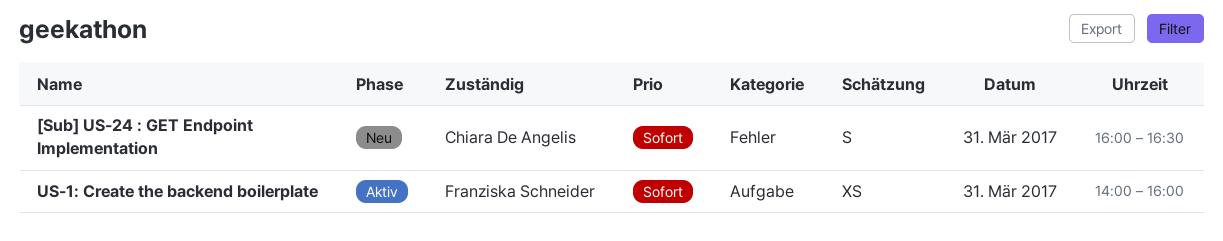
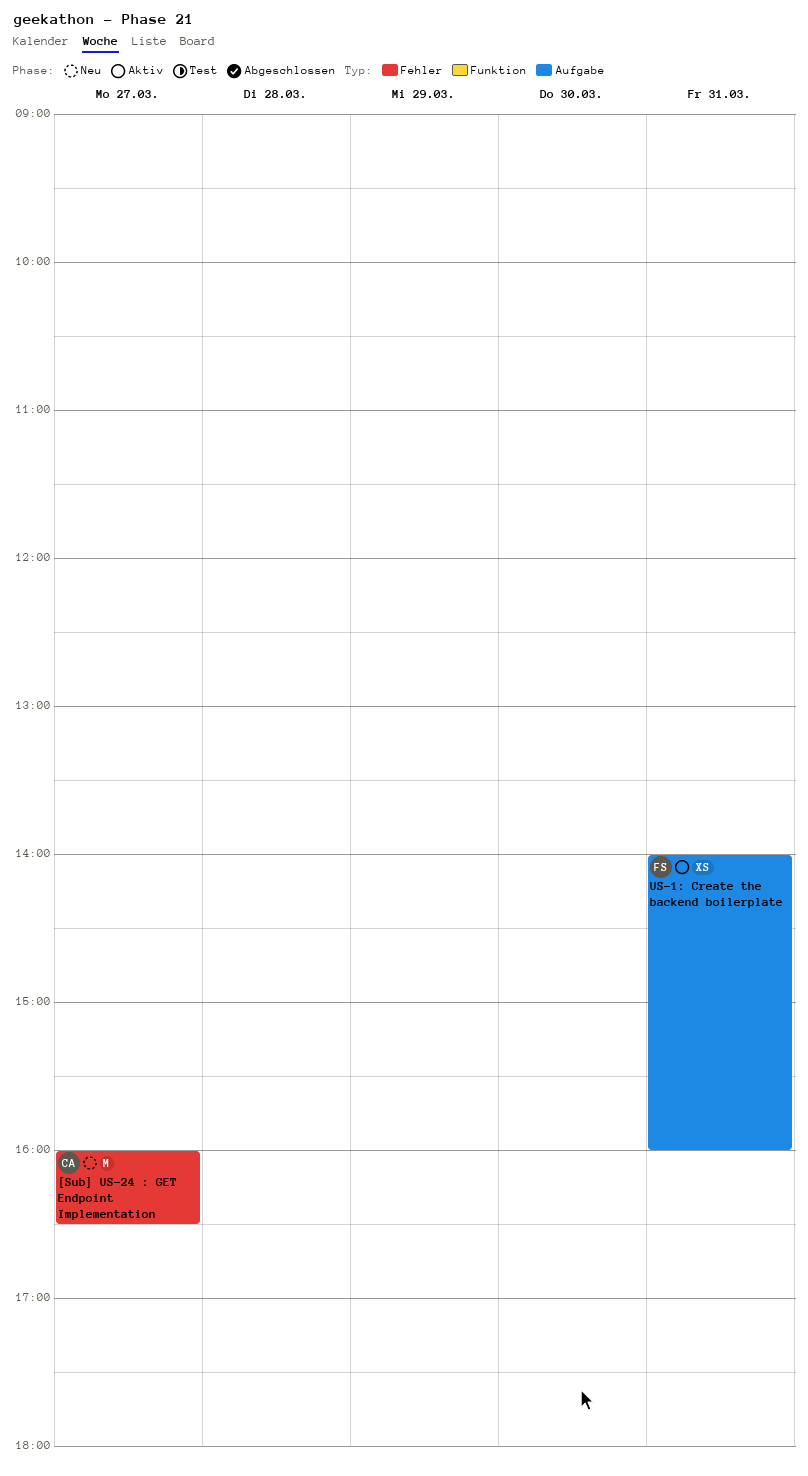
[Sub] US-24 : GET Endpoint Implementation, estimate: S -> M
[Sub] US-24 : GET Endpoint Implementation, day: Mar 31 -> Mar 27

